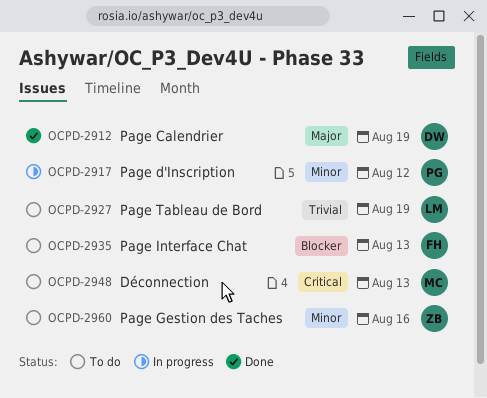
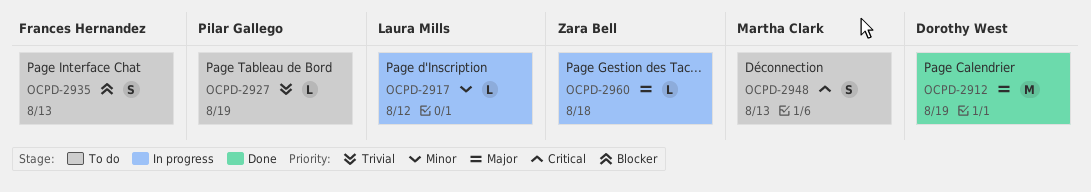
OCPD-2917, owner: Pilar Gallego -> Laura Mills
OCPD-2927, owner: Laura Mills -> Pilar Gallego
OCPD-2960, status: To do -> In progress
OCPD-2960, priority: Minor -> Major
OCPD-2960, due: Aug 16 -> Aug 18

